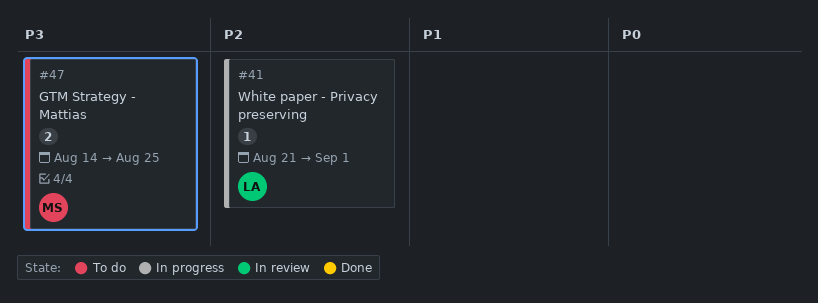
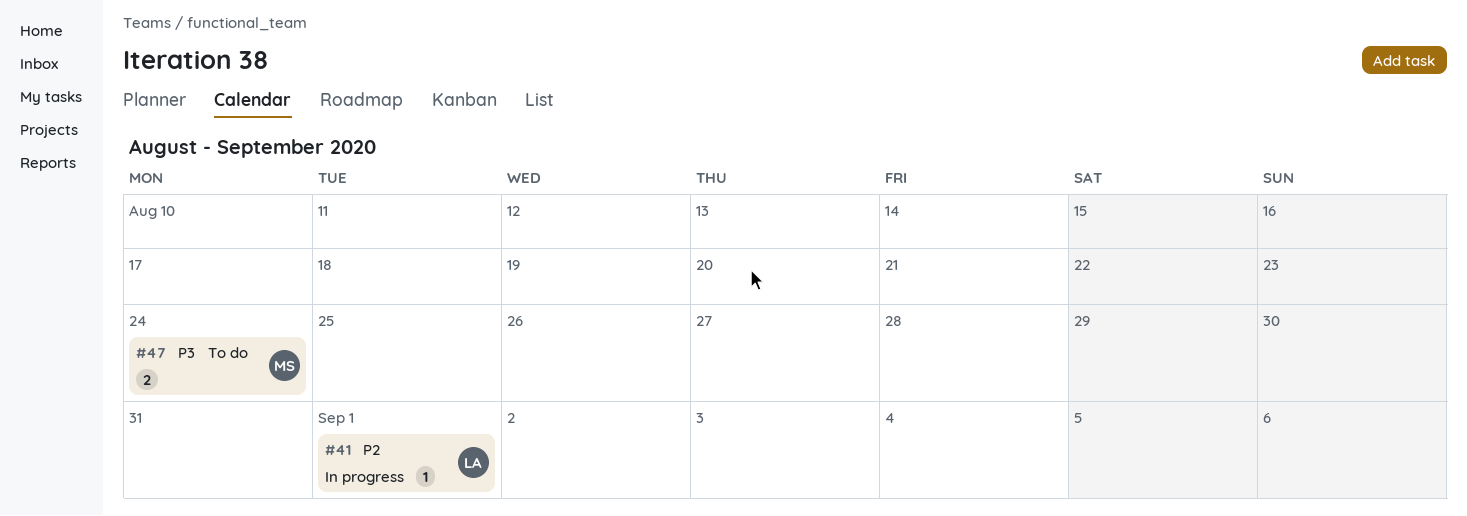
#47, due: Aug 25 -> Aug 24

